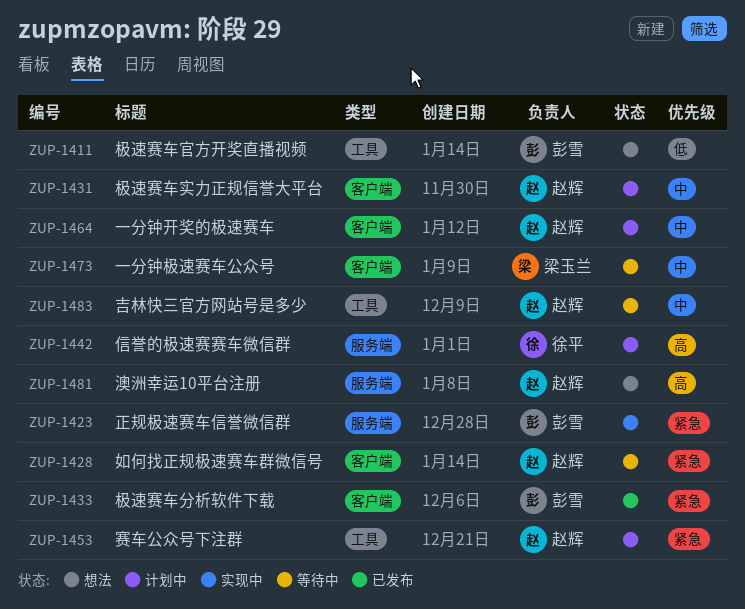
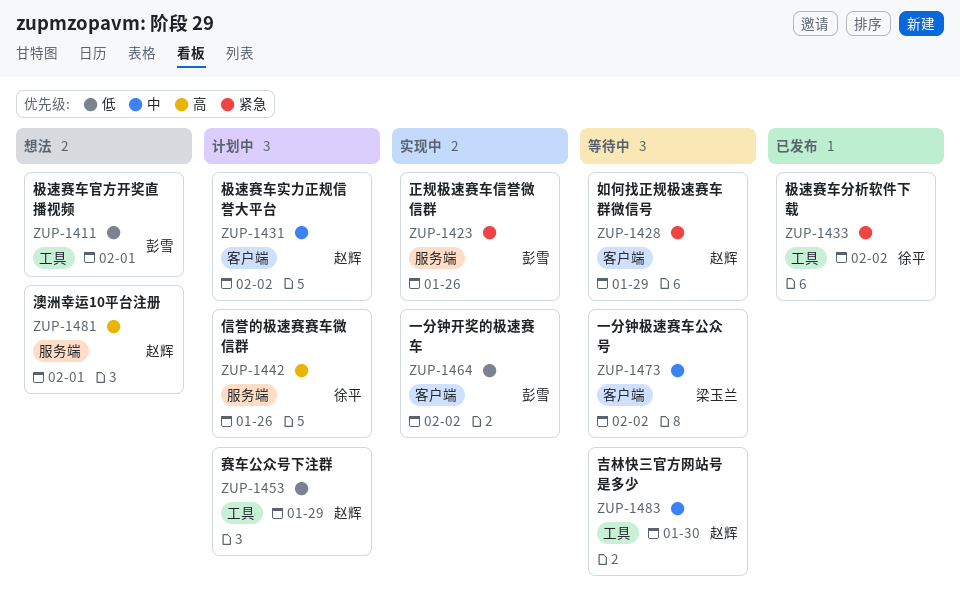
ZUP-1433, owner: 彭雪 -> 徐平
ZUP-1433, label: 客户端 -> 工具
ZUP-1453, priority: 紧急 -> 低
ZUP-1464, status: 计划中 -> 实现中
ZUP-1464, owner: 赵辉 -> 彭雪
ZUP-1464, priority: 中 -> 低

